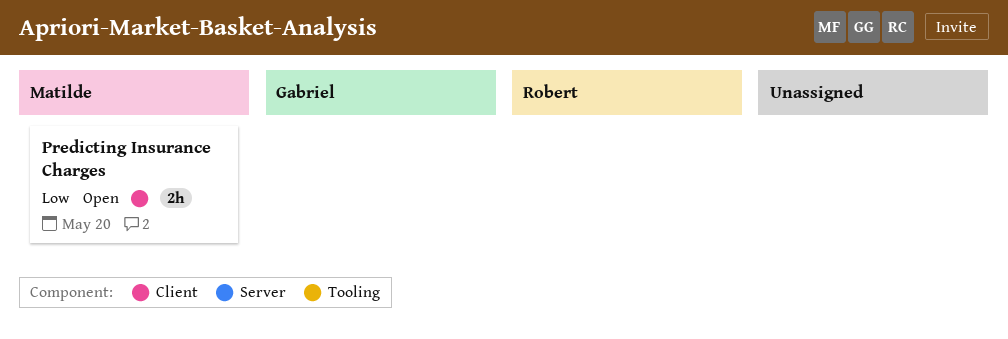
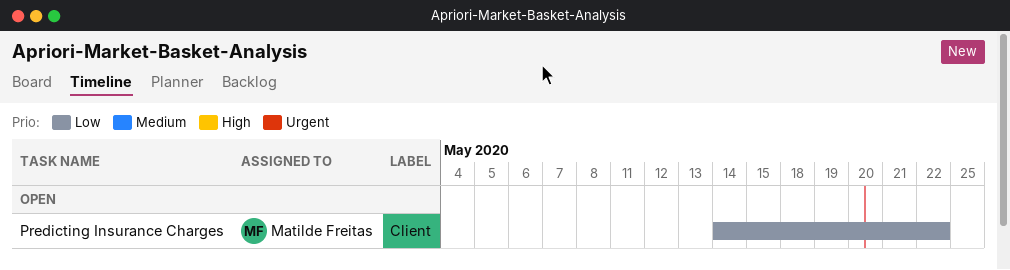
Predicting Insurance Charges, due: May 20 -> May 22

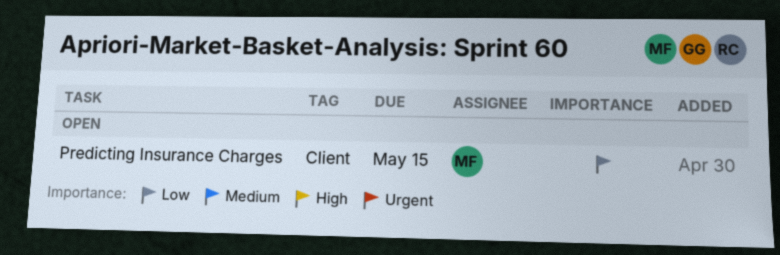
Predicting Insurance Charges, due: May 22 -> May 15

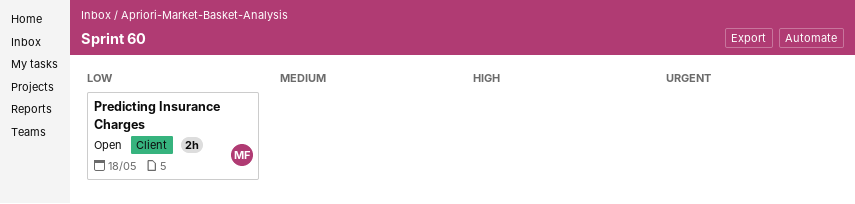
Predicting Insurance Charges, due: May 15 -> May 18

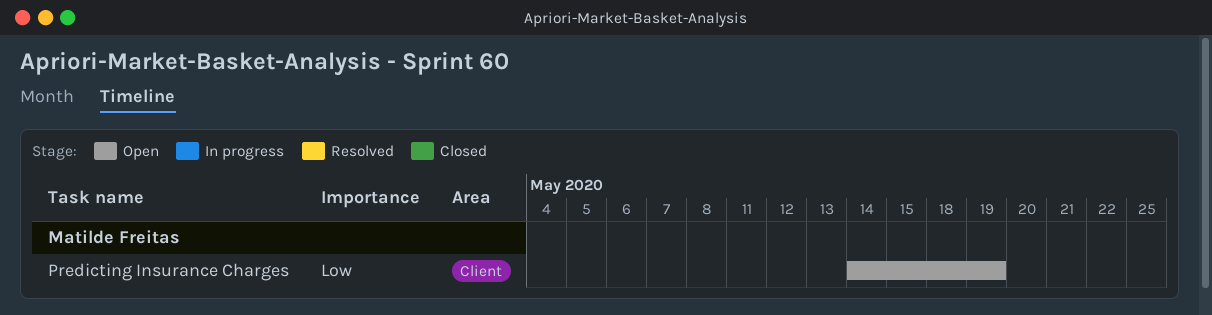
Predicting Insurance Charges, due: May 18 -> May 19

